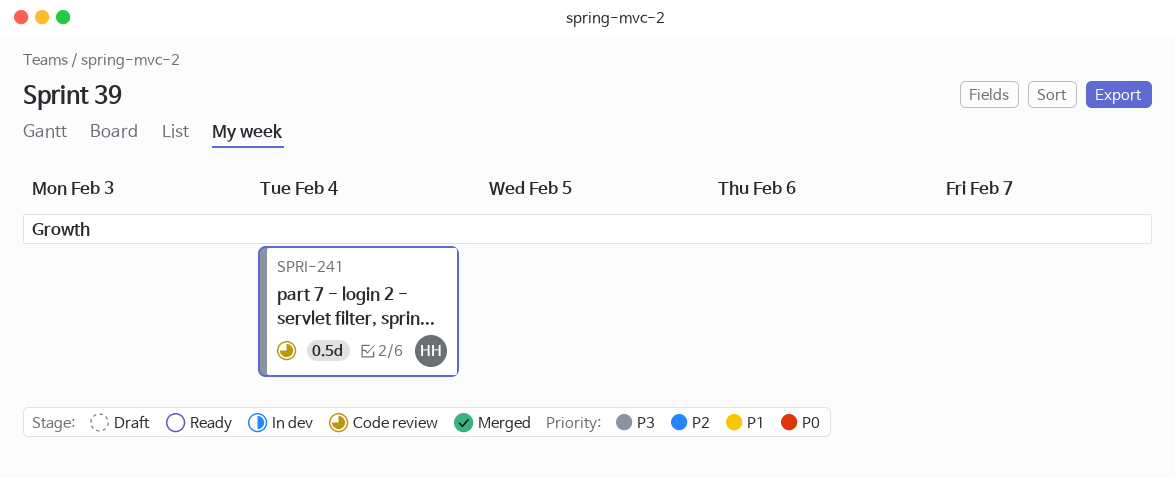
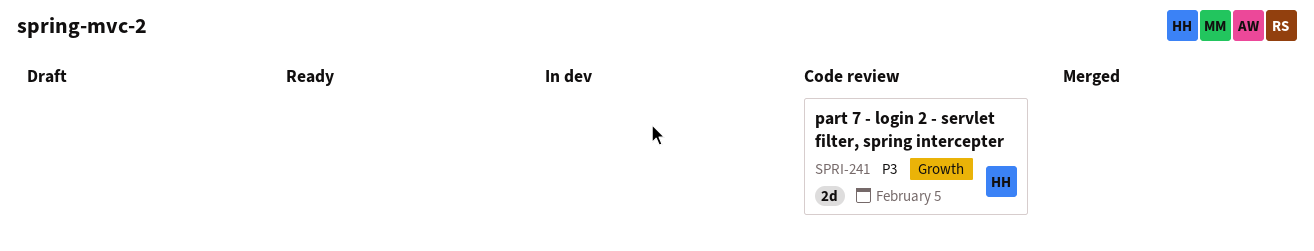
SPRI-241, estimate: 0.5d -> 2d
SPRI-241, due: Feb 4 -> Feb 5

